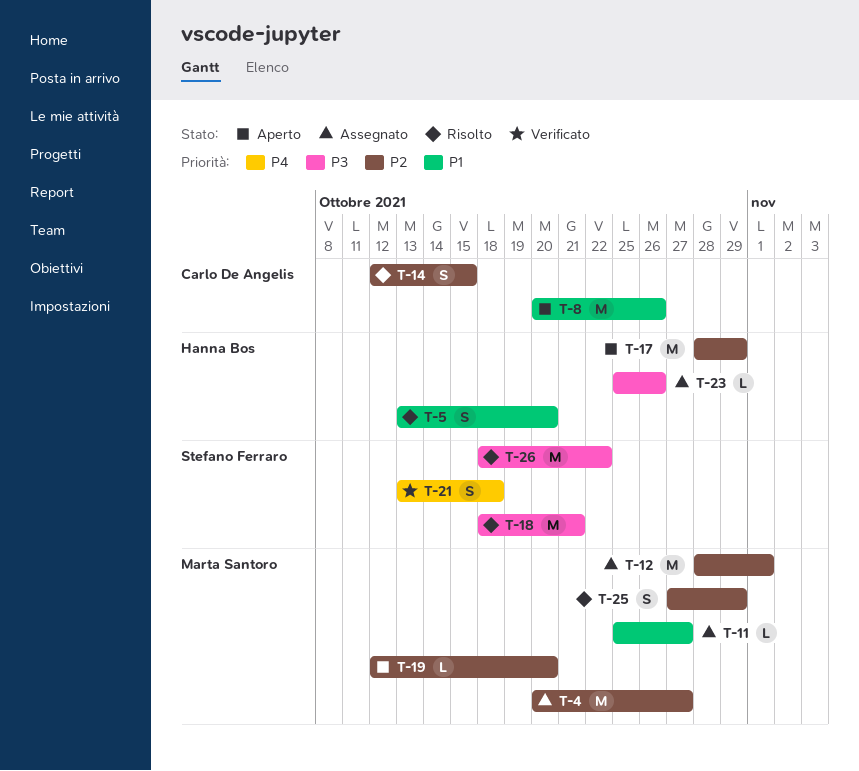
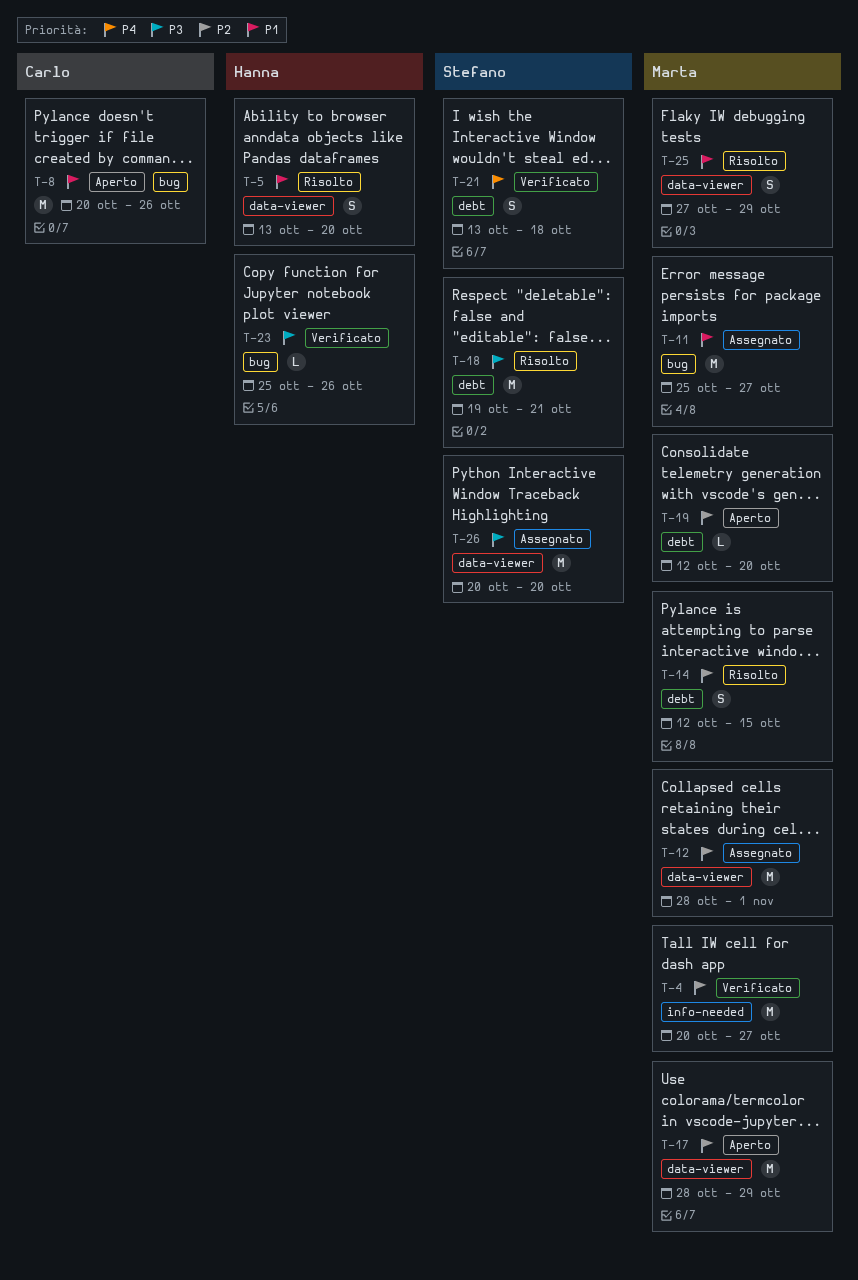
T-4, status: Assegnato -> Verificato
T-11, estimate: L -> M
T-14, owner: Carlo De Angelis -> Marta Santoro
T-17, owner: Hanna Bos -> Marta Santoro
T-18, start: Oct 18 -> Oct 19
T-23, status: Assegnato -> Verificato
T-25, priority: P2 -> P1
T-26, status: Risolto -> Assegnato
T-26, start: Oct 18 -> Oct 20
T-26, due: Oct 22 -> Oct 20

